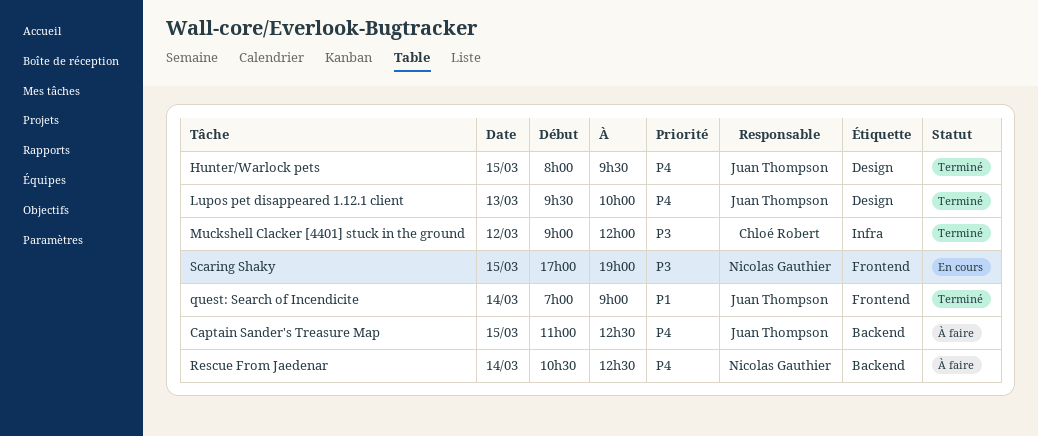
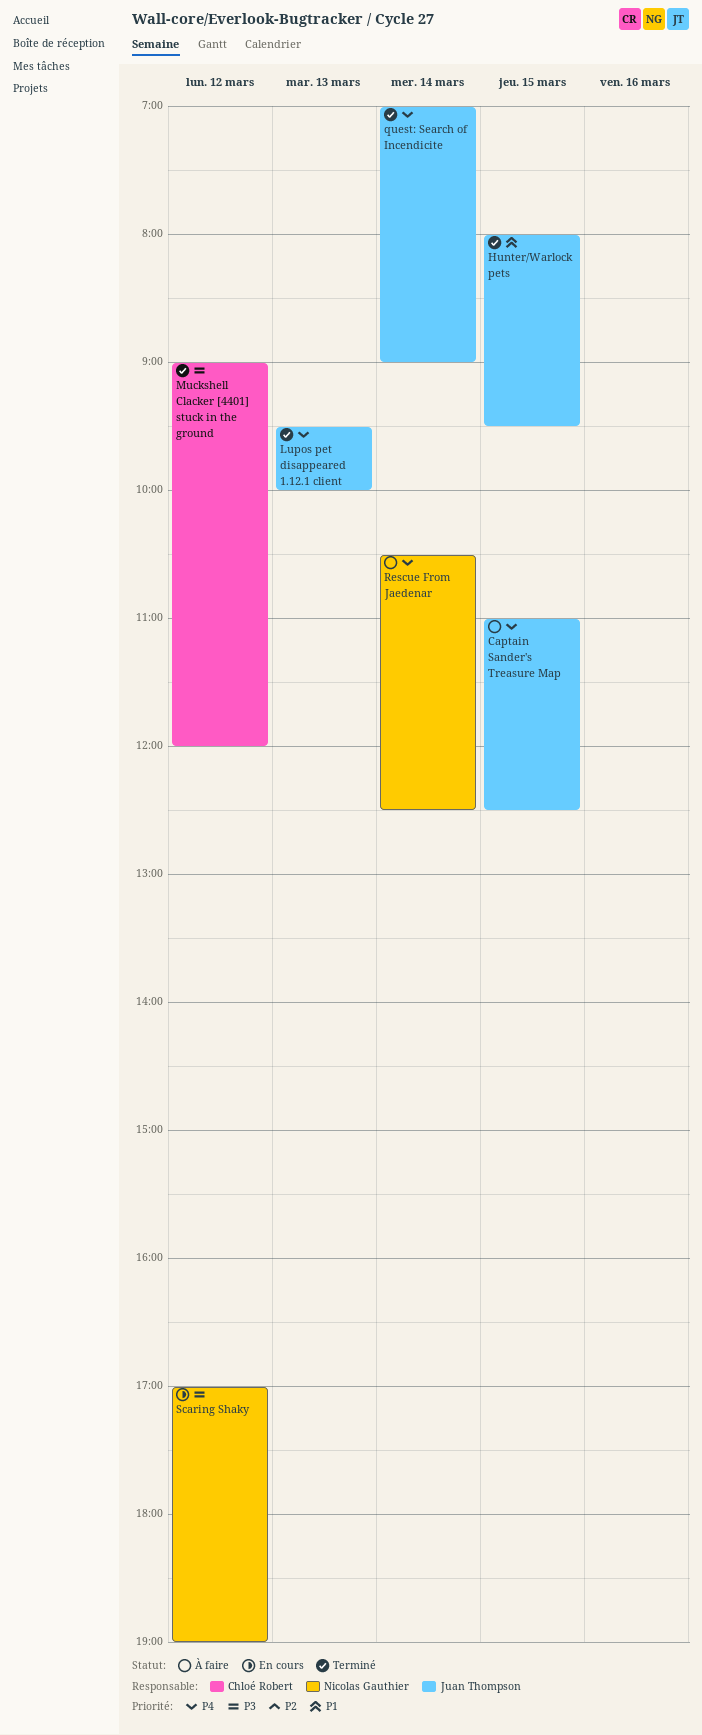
Hunter/Warlock pets, priority: P4 -> P1
quest: Search of Incendicite, priority: P1 -> P4
Scaring Shaky, day: Mar 15 -> Mar 12

